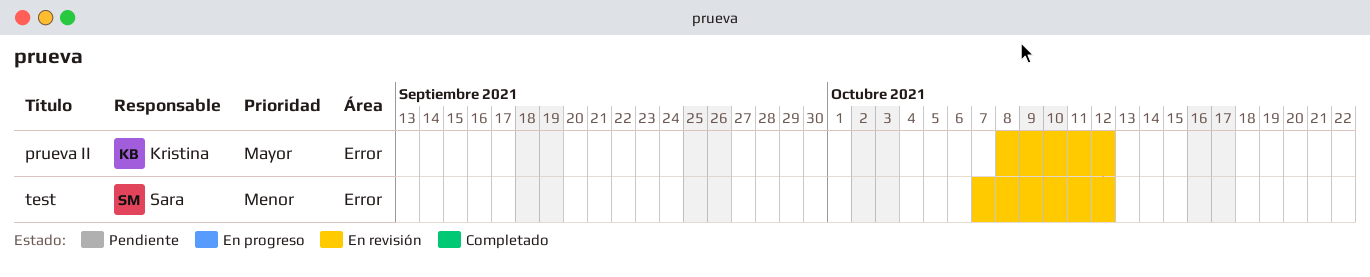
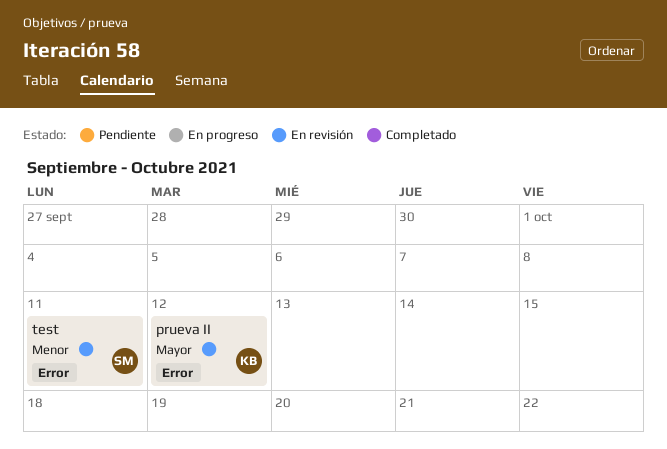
test, due: Oct 12 -> Oct 11

